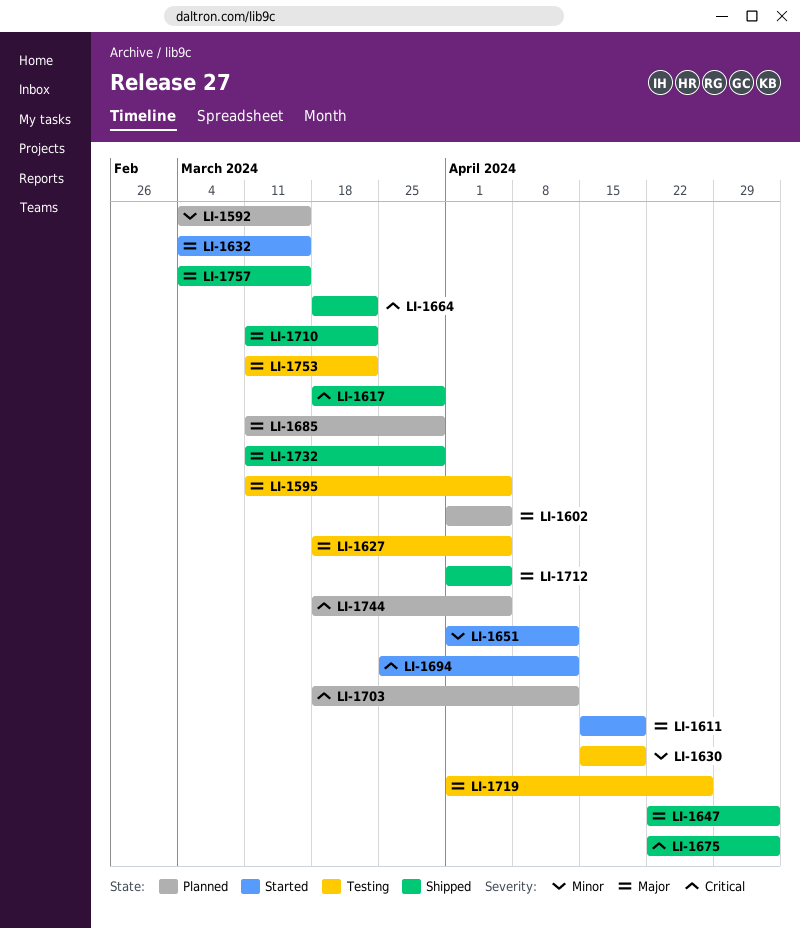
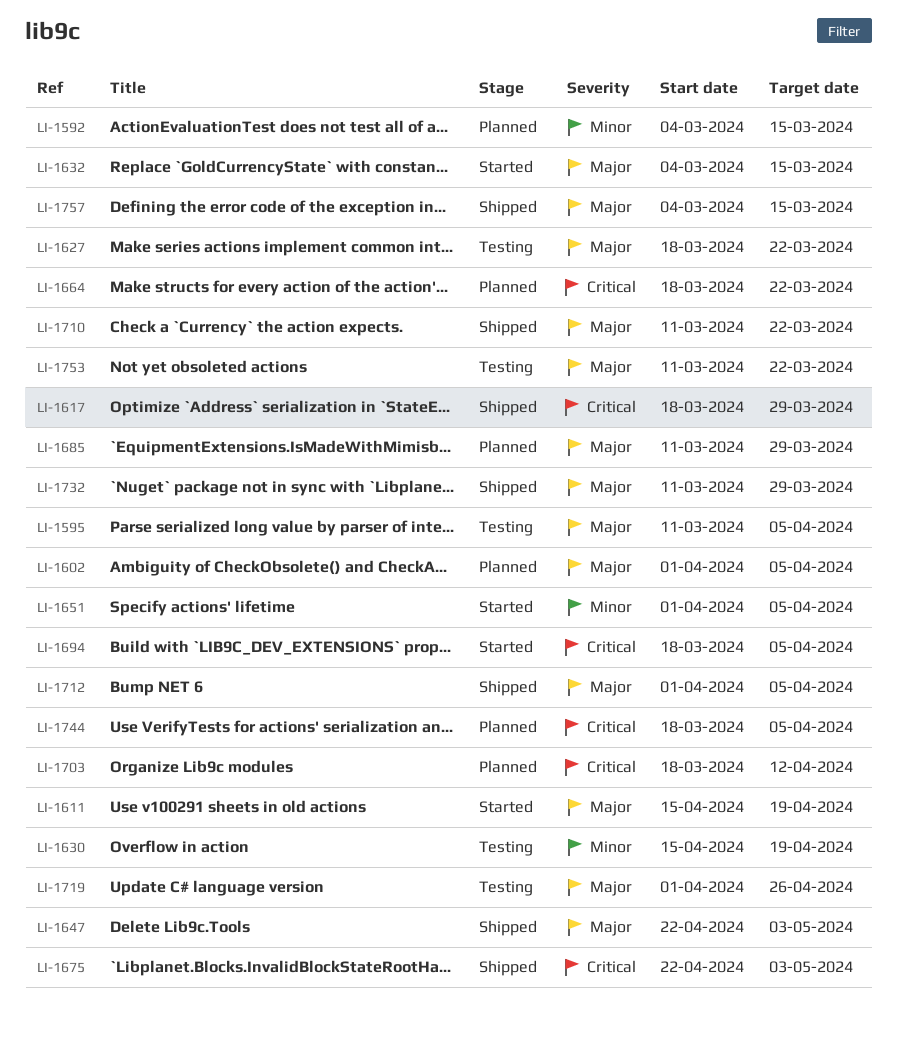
LI-1627, due: Apr 5 -> Mar 22
LI-1651, due: Apr 12 -> Apr 5
LI-1664, status: Shipped -> Planned
LI-1694, start: Mar 25 -> Mar 18
LI-1694, due: Apr 12 -> Apr 5

